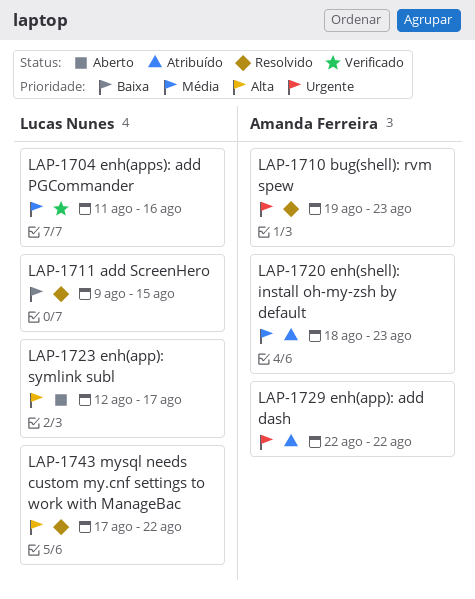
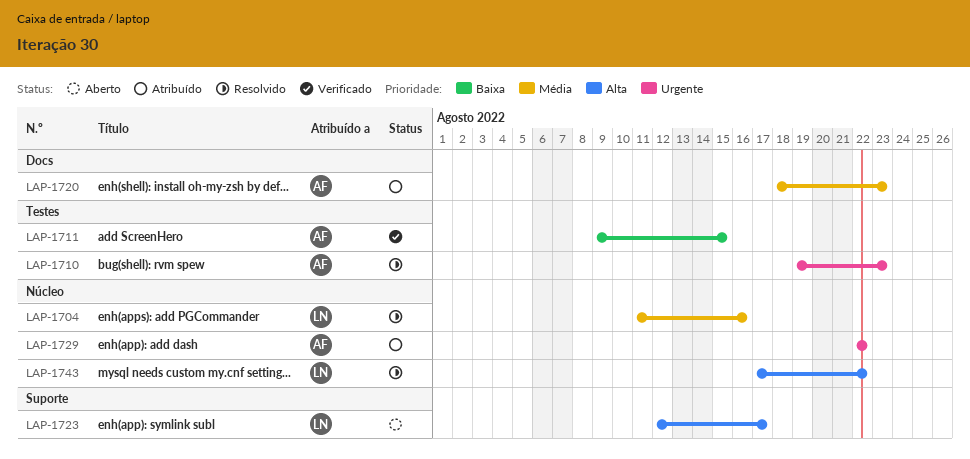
LAP-1704, status: Verificado -> Resolvido
LAP-1711, status: Resolvido -> Verificado
LAP-1711, owner: Lucas Nunes -> Amanda Ferreira

